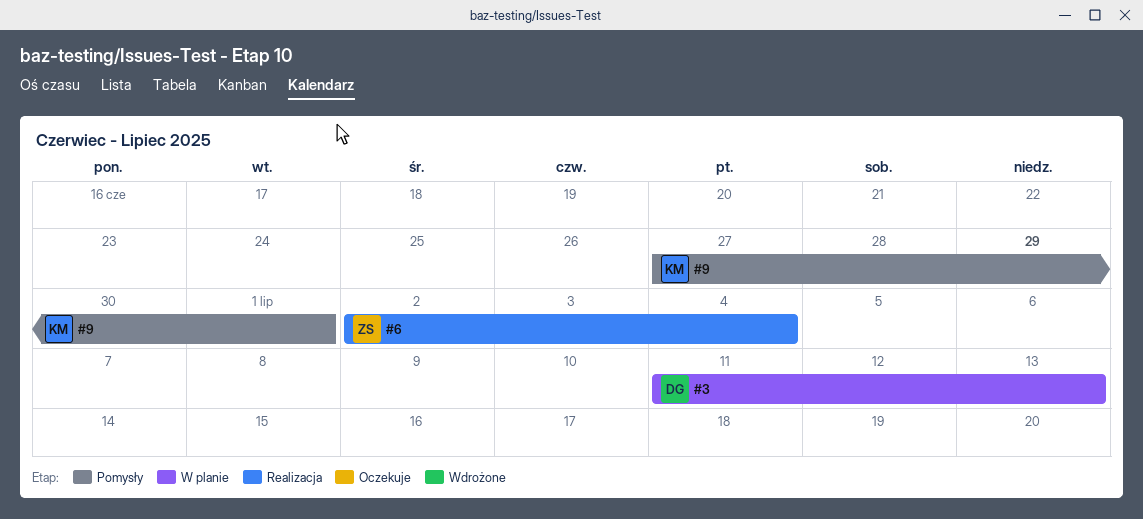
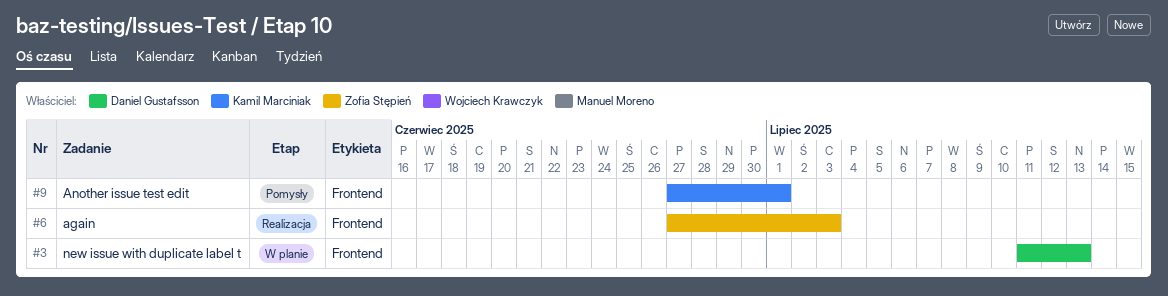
#6, start: Jul 2 -> Jun 27
#6, due: Jul 4 -> Jul 3

